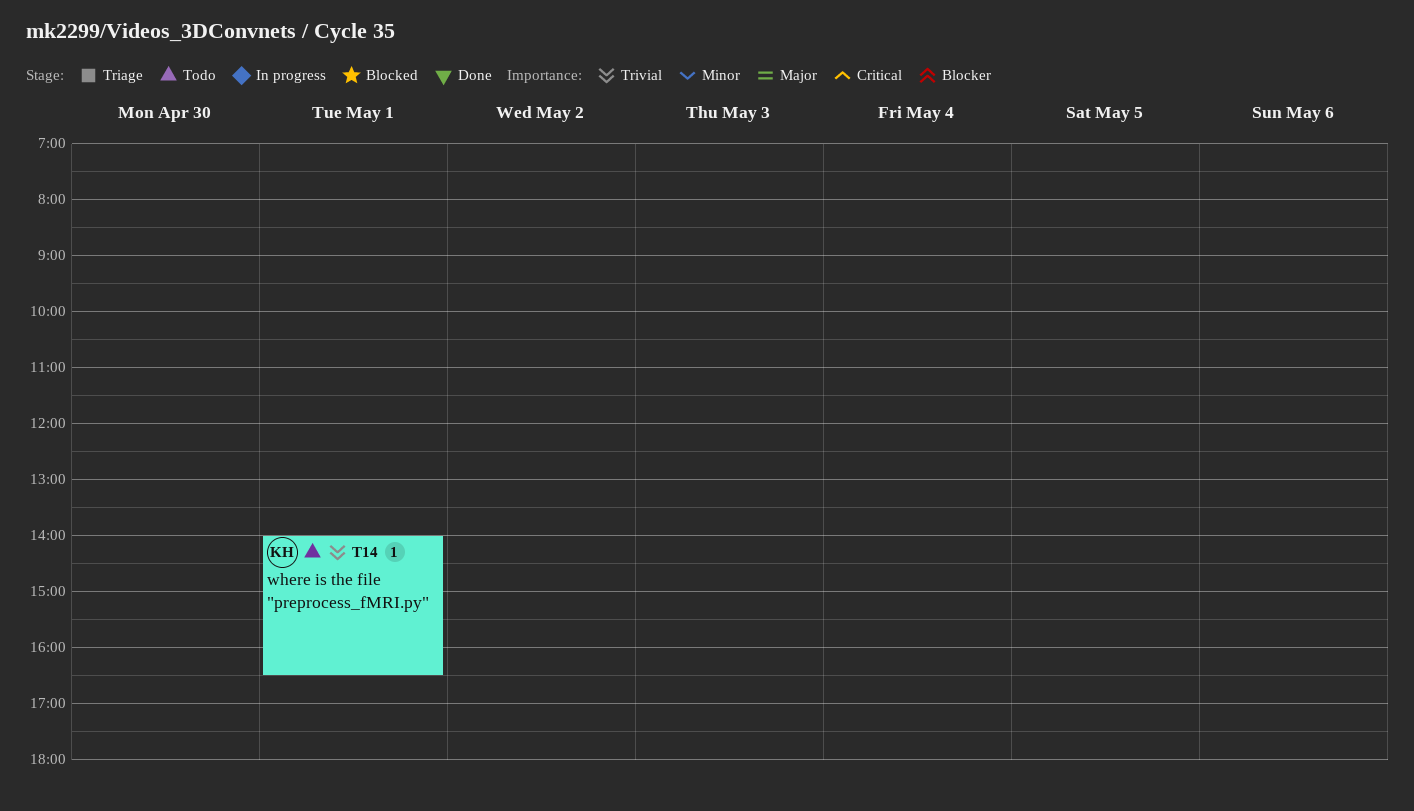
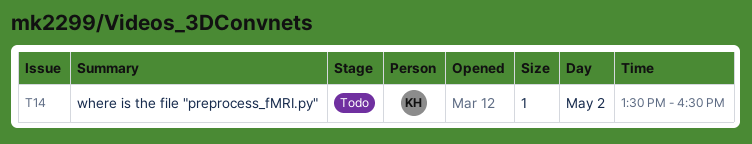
T14, day: May 1 -> May 2
T14, begins: 14:00 -> 13:30

